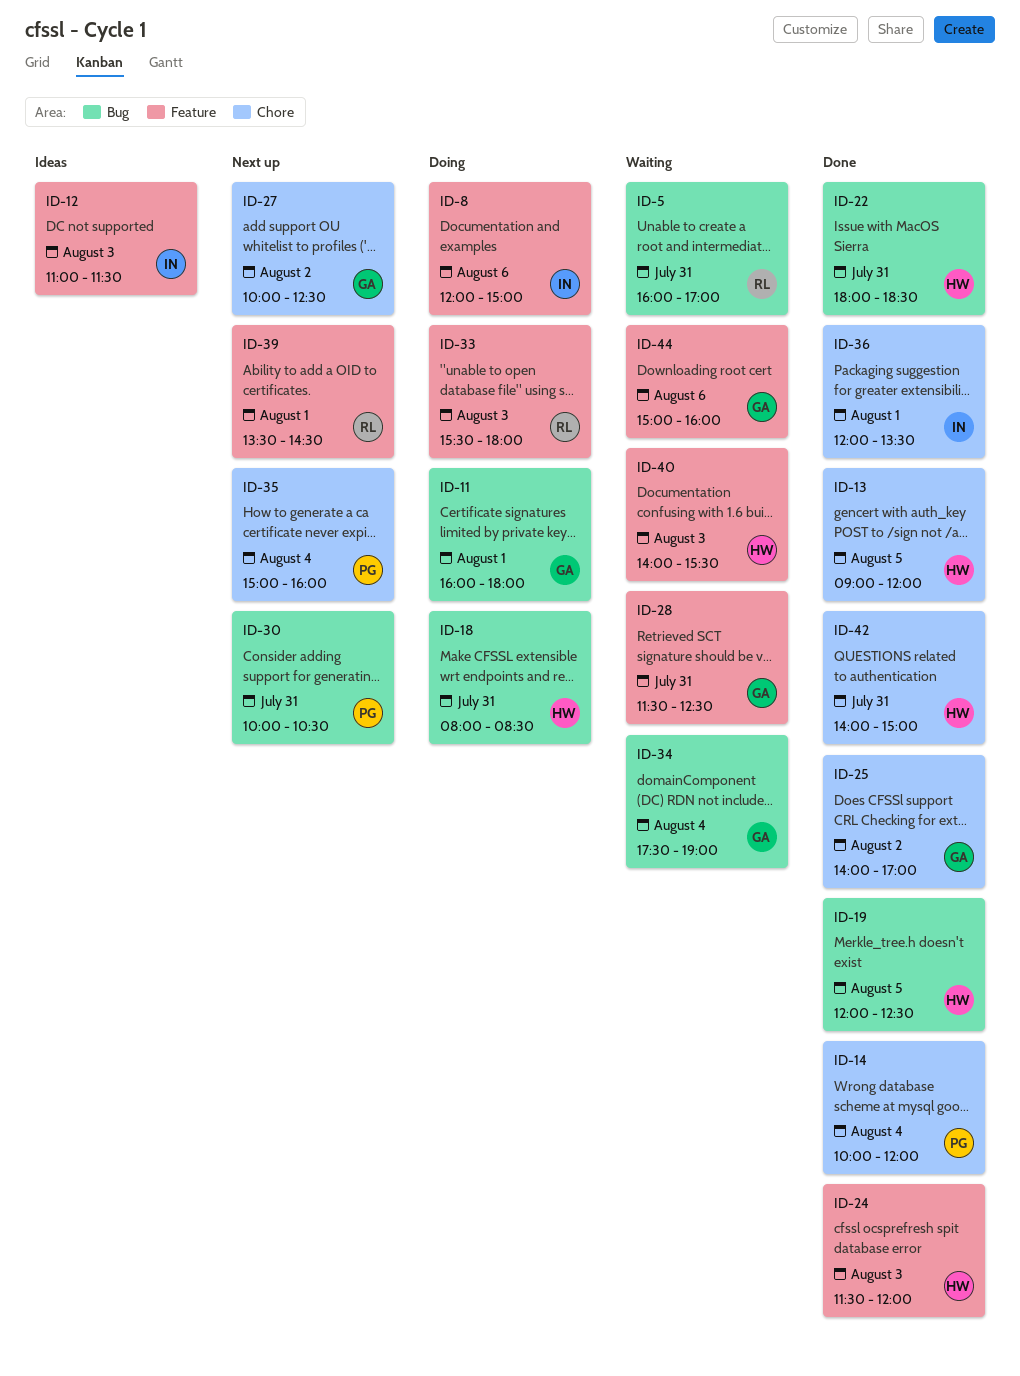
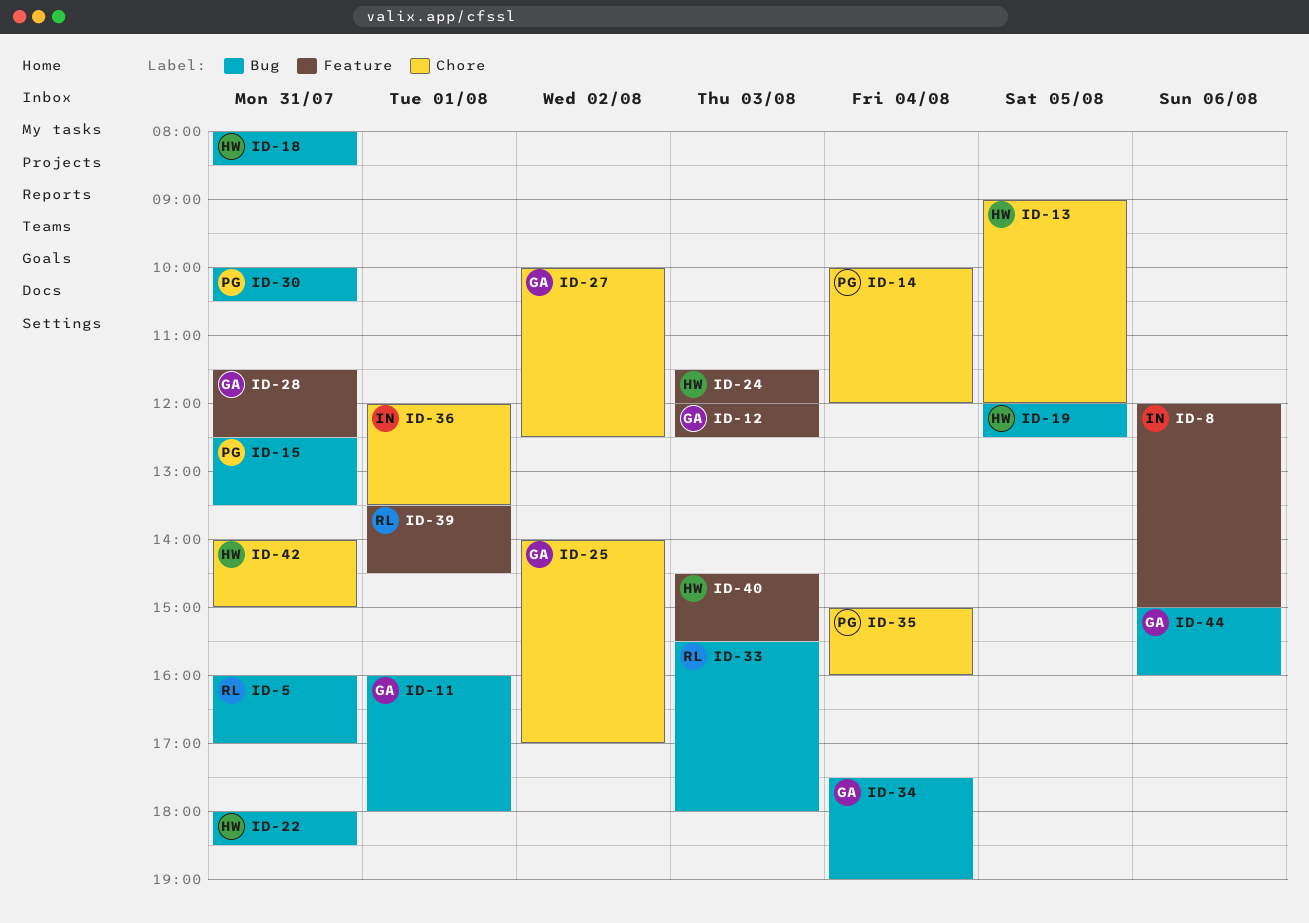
ID-12, owner: IN -> GA
ID-12, begins: 11:00 -> 12:00
ID-12, ends: 11:30 -> 12:30
ID-15: none -> present
ID-33, label: Feature -> Bug
ID-40, begins: 14:00 -> 14:30
ID-44, label: Feature -> Bug

